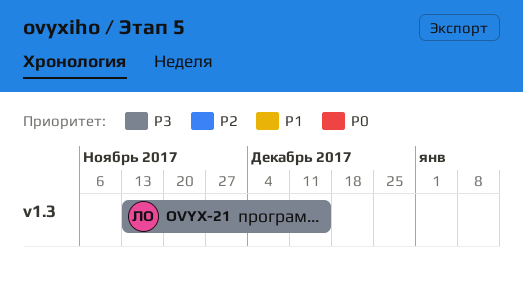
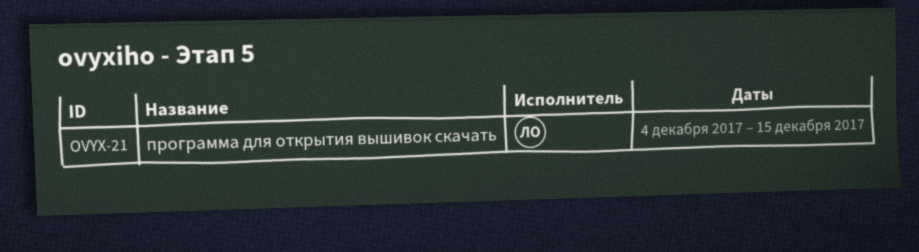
OVYX-21, start: Nov 13 -> Dec 4

